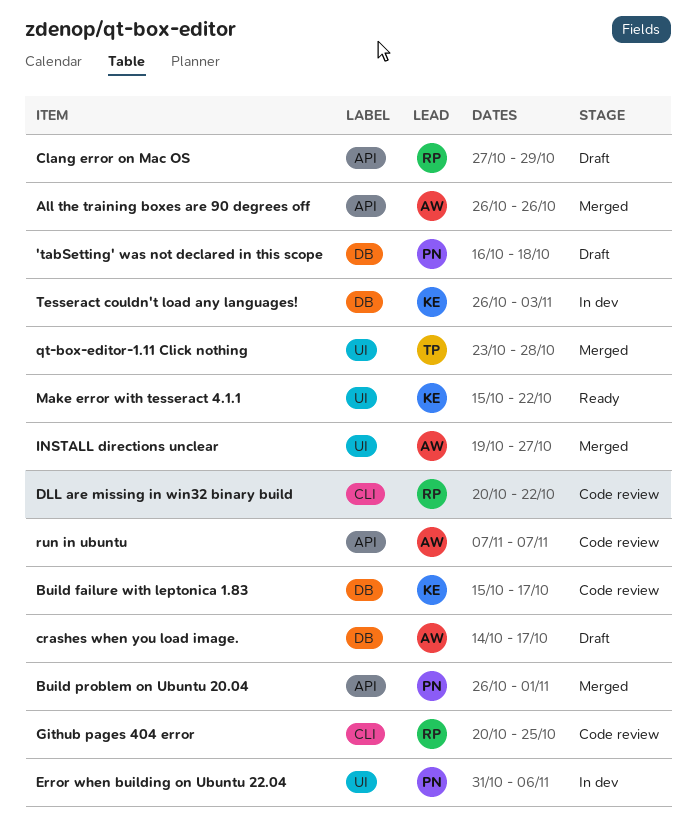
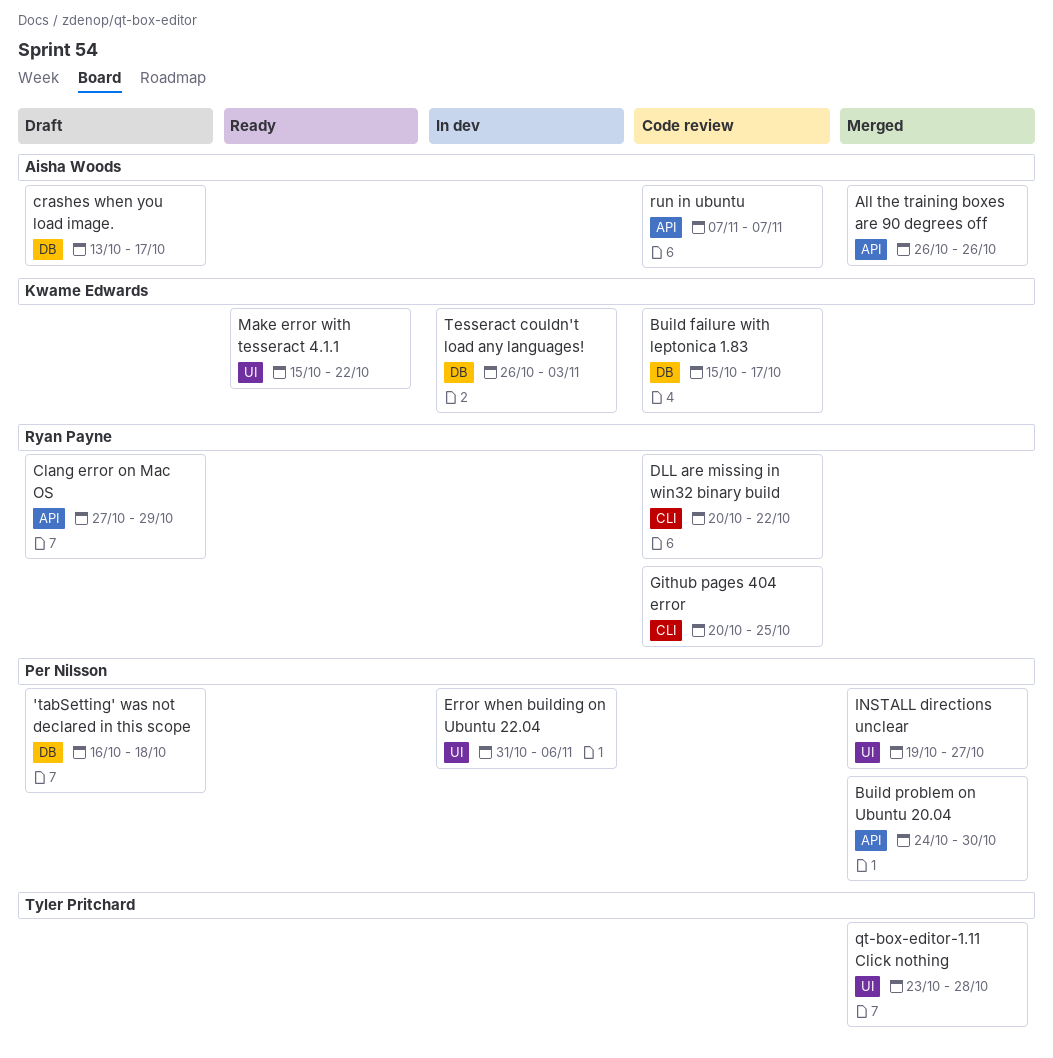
Build problem on Ubuntu 20.04, start: Oct 26 -> Oct 24
Build problem on Ubuntu 20.04, due: Nov 1 -> Oct 30
crashes when you load image., start: Oct 14 -> Oct 13
INSTALL directions unclear, owner: Aisha Woods -> Per Nilsson

